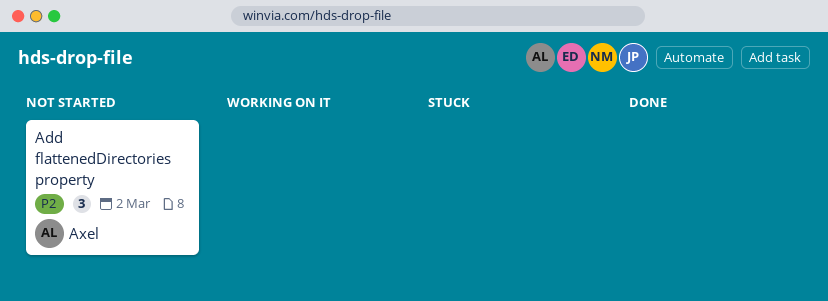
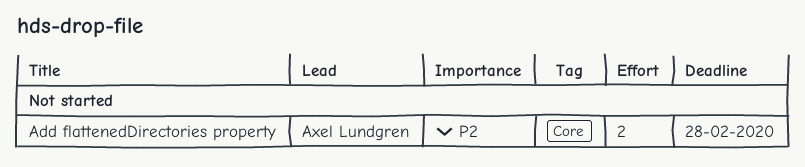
Add flattenedDirectories property, estimate: 3 -> 2
Add flattenedDirectories property, due: Mar 2 -> Feb 28

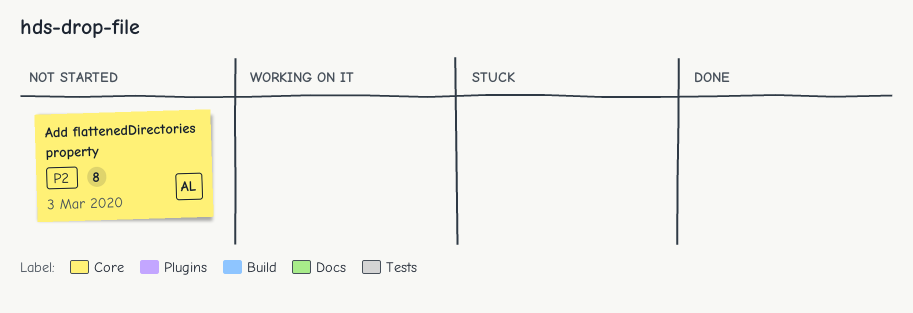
Add flattenedDirectories property, estimate: 2 -> 8
Add flattenedDirectories property, due: Feb 28 -> Mar 3

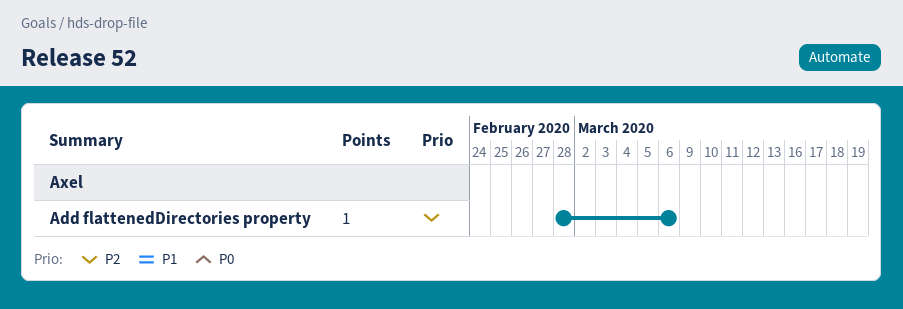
Add flattenedDirectories property, estimate: 8 -> 1
Add flattenedDirectories property, due: Mar 3 -> Mar 6

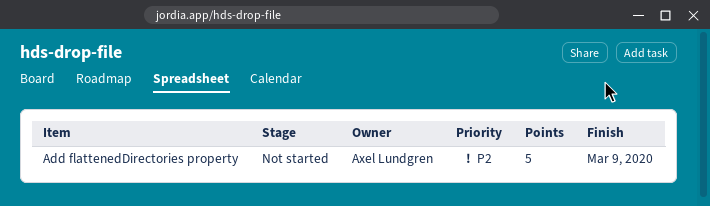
Add flattenedDirectories property, estimate: 1 -> 5
Add flattenedDirectories property, due: Mar 6 -> Mar 9

